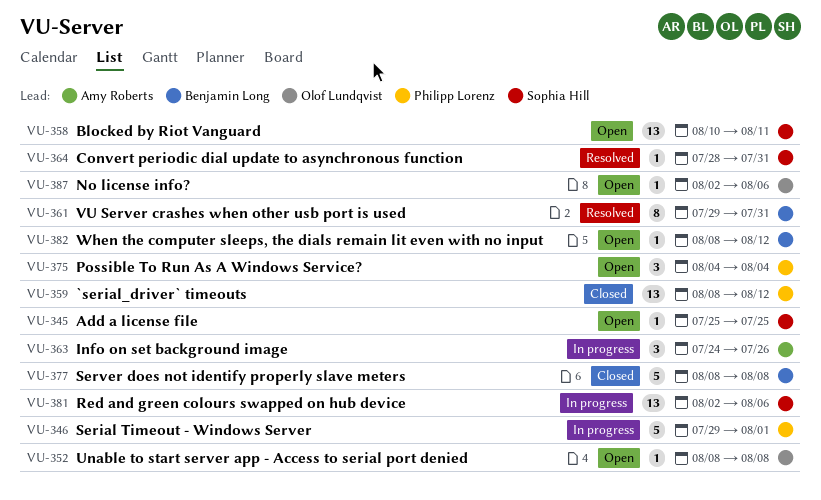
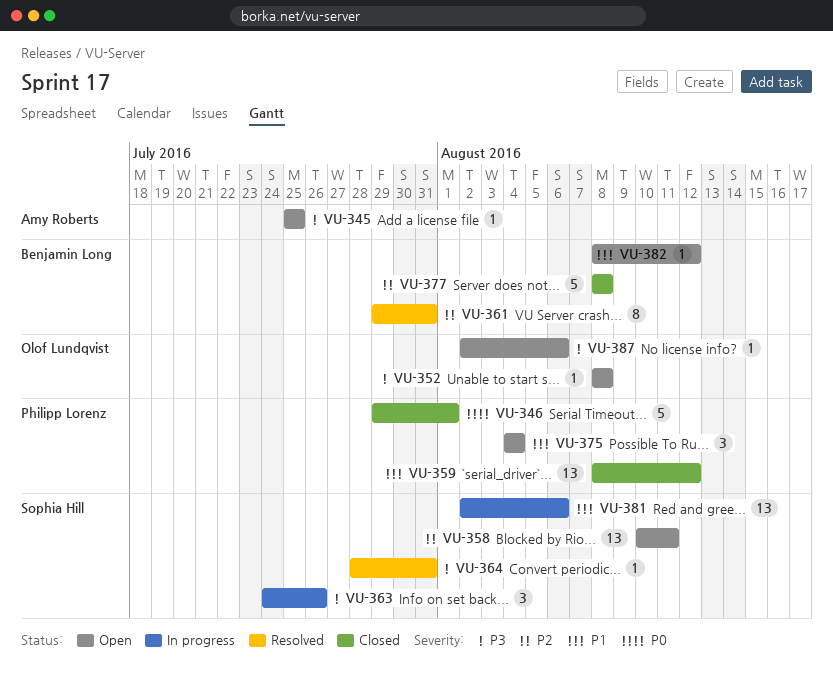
VU-345, owner: Sophia Hill -> Amy Roberts
VU-346, status: In progress -> Closed
VU-363, owner: Amy Roberts -> Sophia Hill

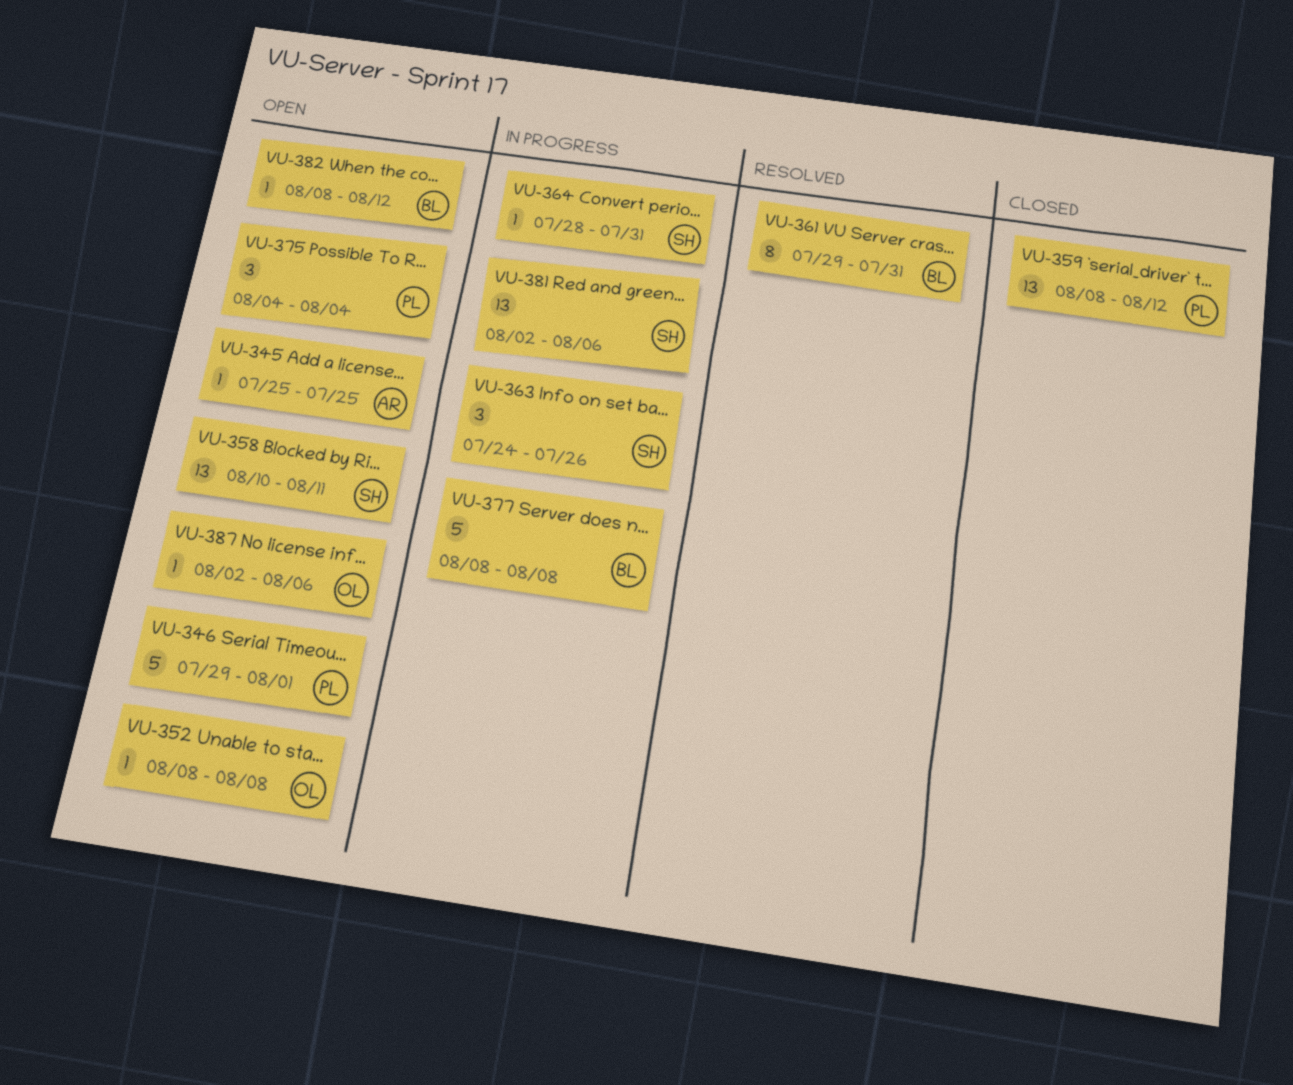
VU-346, status: Closed -> Open
VU-364, status: Resolved -> In progress
VU-377, status: Closed -> In progress

